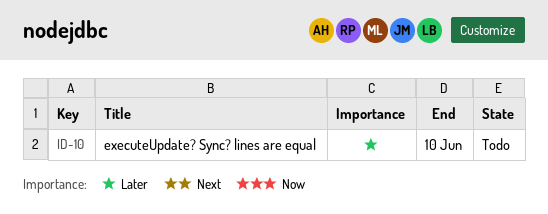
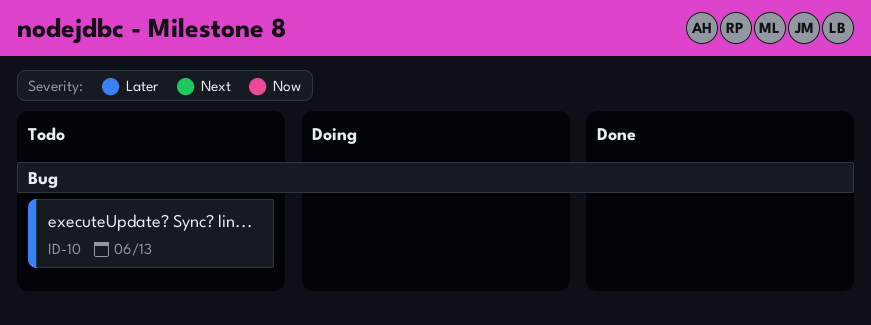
ID-10, due: Jun 10 -> Jun 13

